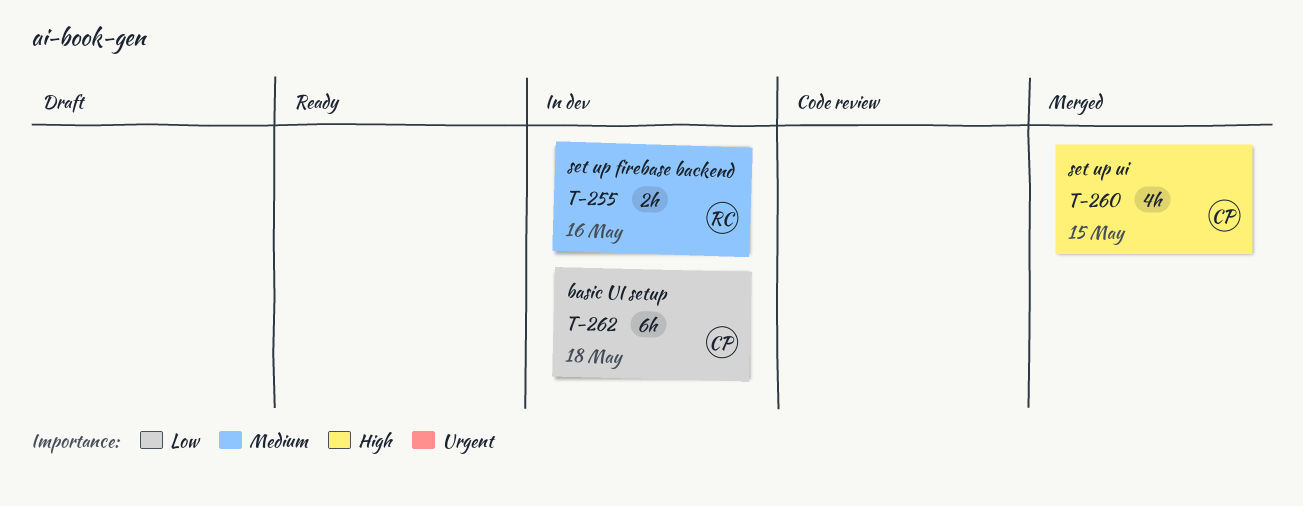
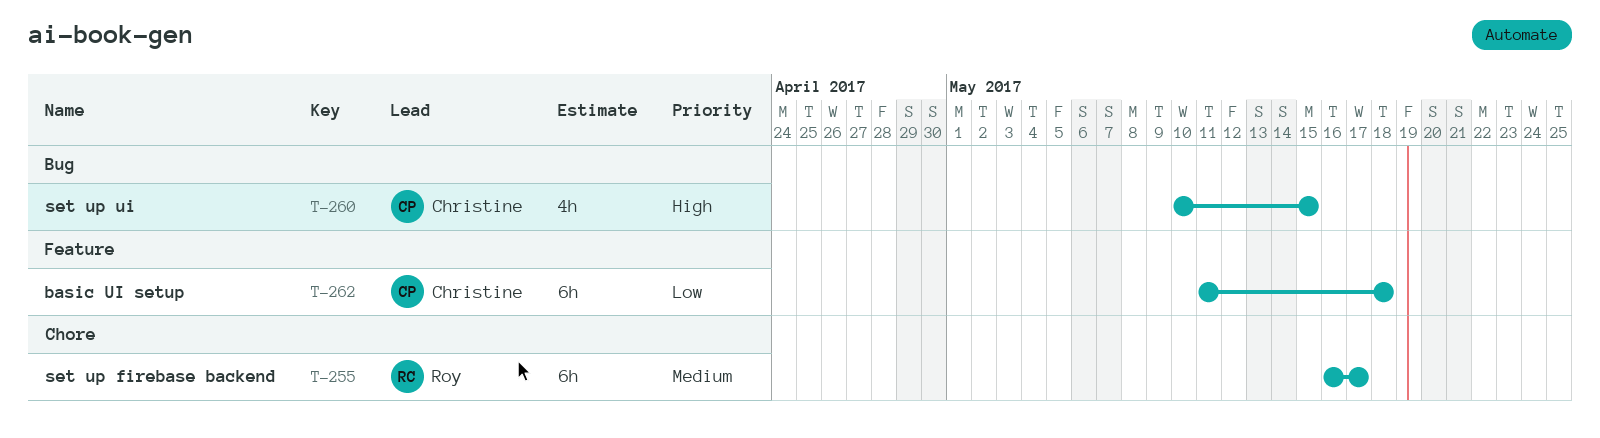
T-255, estimate: 2h -> 6h
T-255, due: May 16 -> May 17

